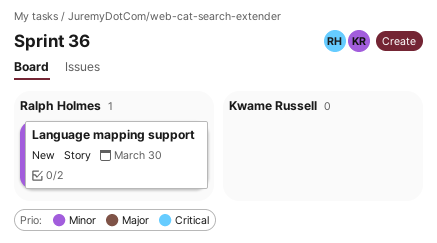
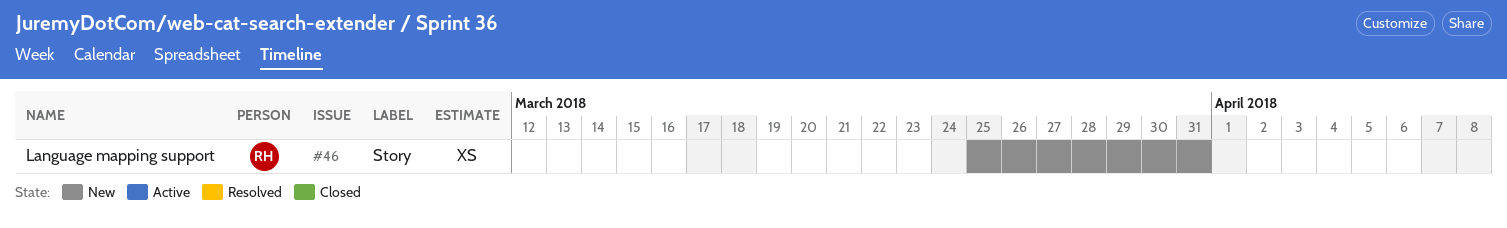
Language mapping support, due: Mar 30 -> Mar 31

